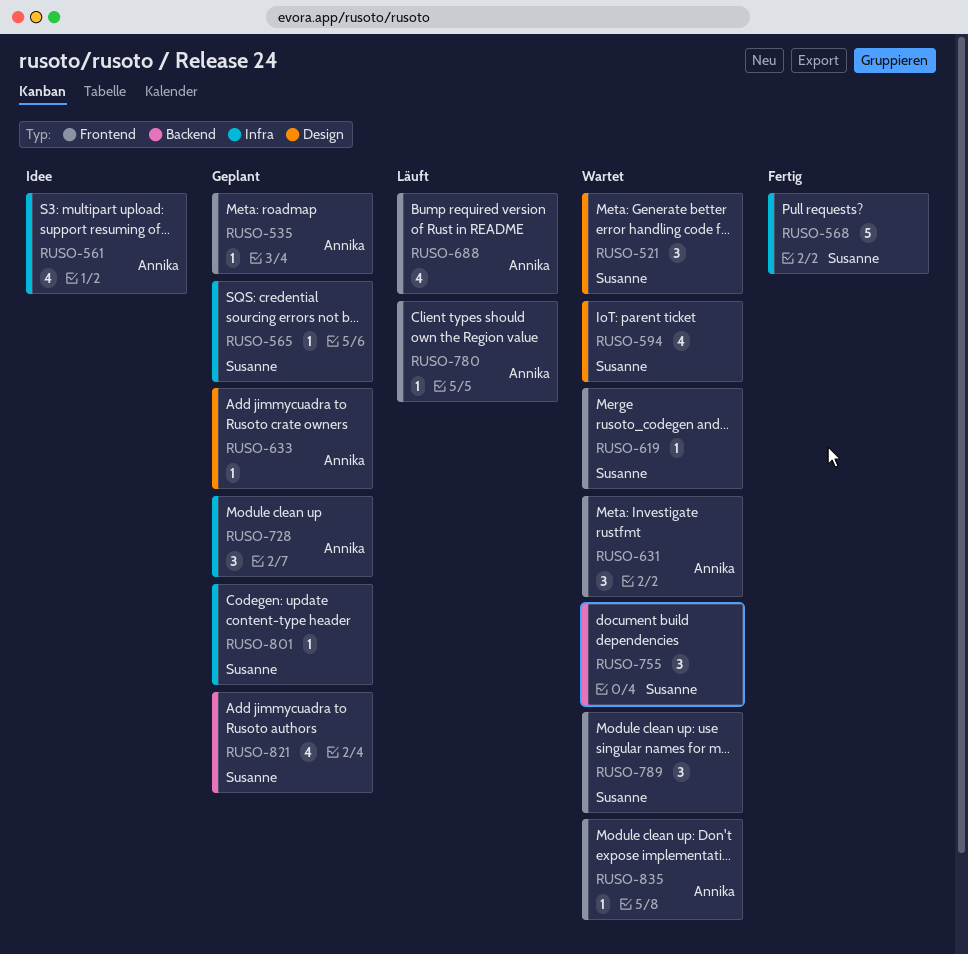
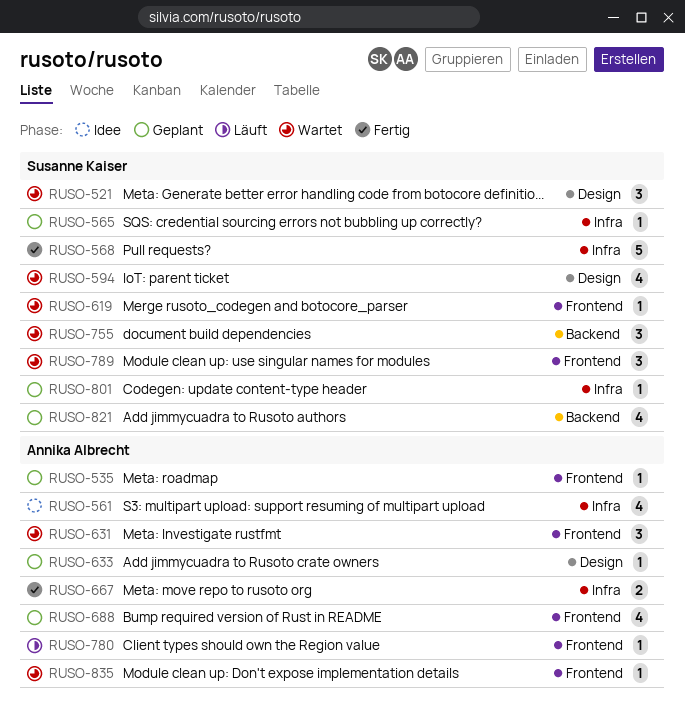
RUSO-667: none -> present
RUSO-688, status: Läuft -> Geplant
RUSO-728: present -> none

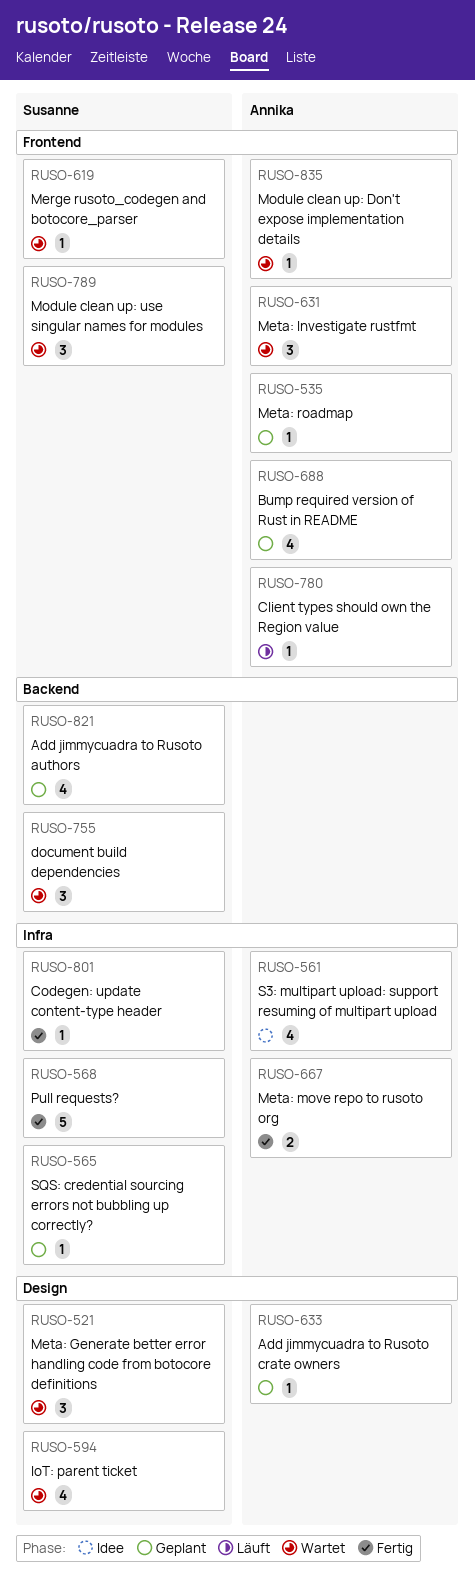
RUSO-801, status: Geplant -> Fertig

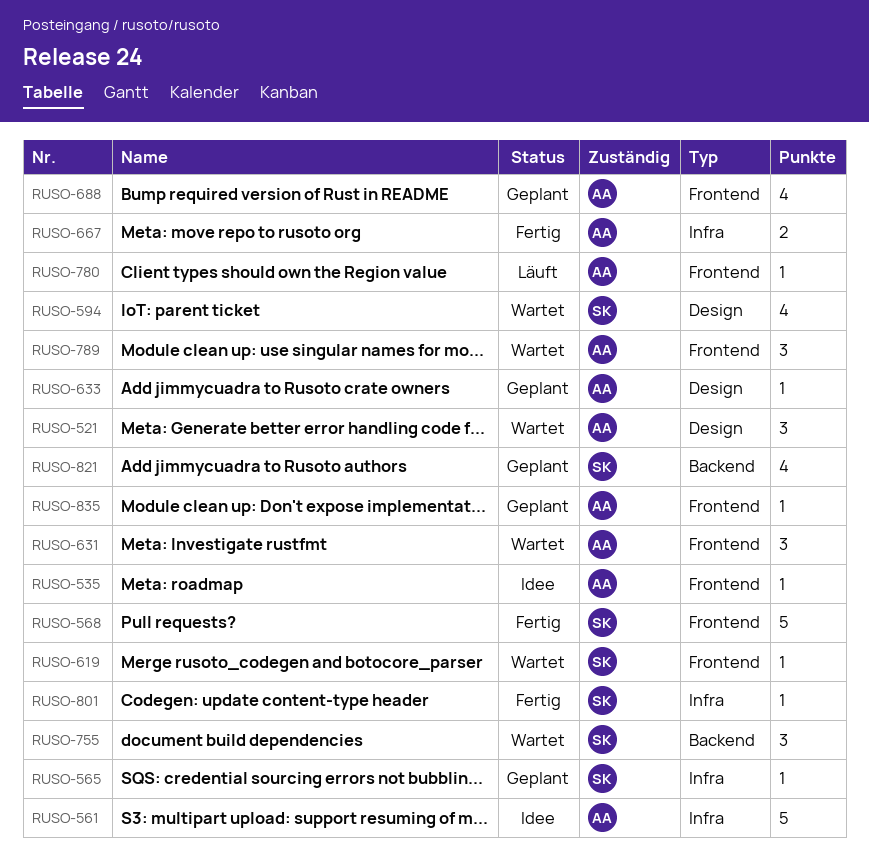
RUSO-521, owner: Susanne -> Annika
RUSO-535, status: Geplant -> Idee
RUSO-561, estimate: 4 -> 5
RUSO-568, label: Infra -> Frontend
RUSO-789, owner: Susanne -> Annika
RUSO-835, status: Wartet -> Geplant

